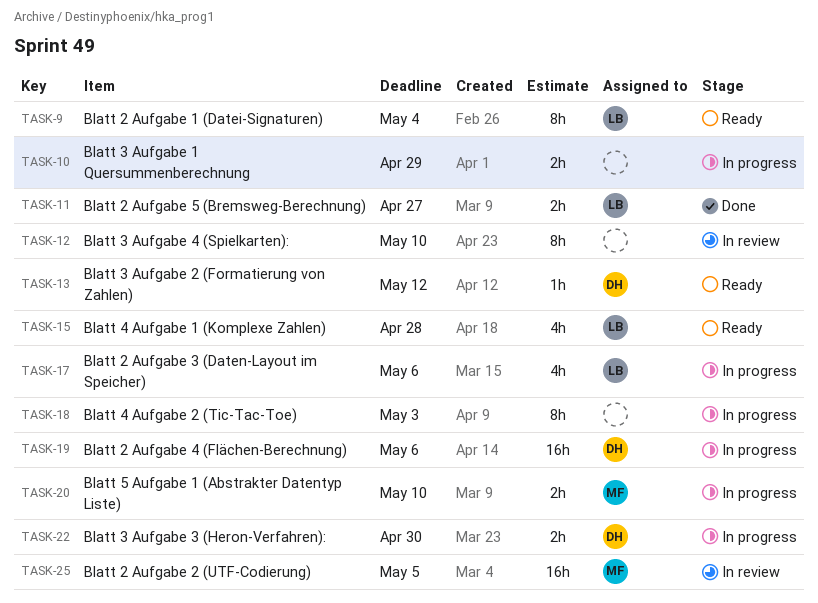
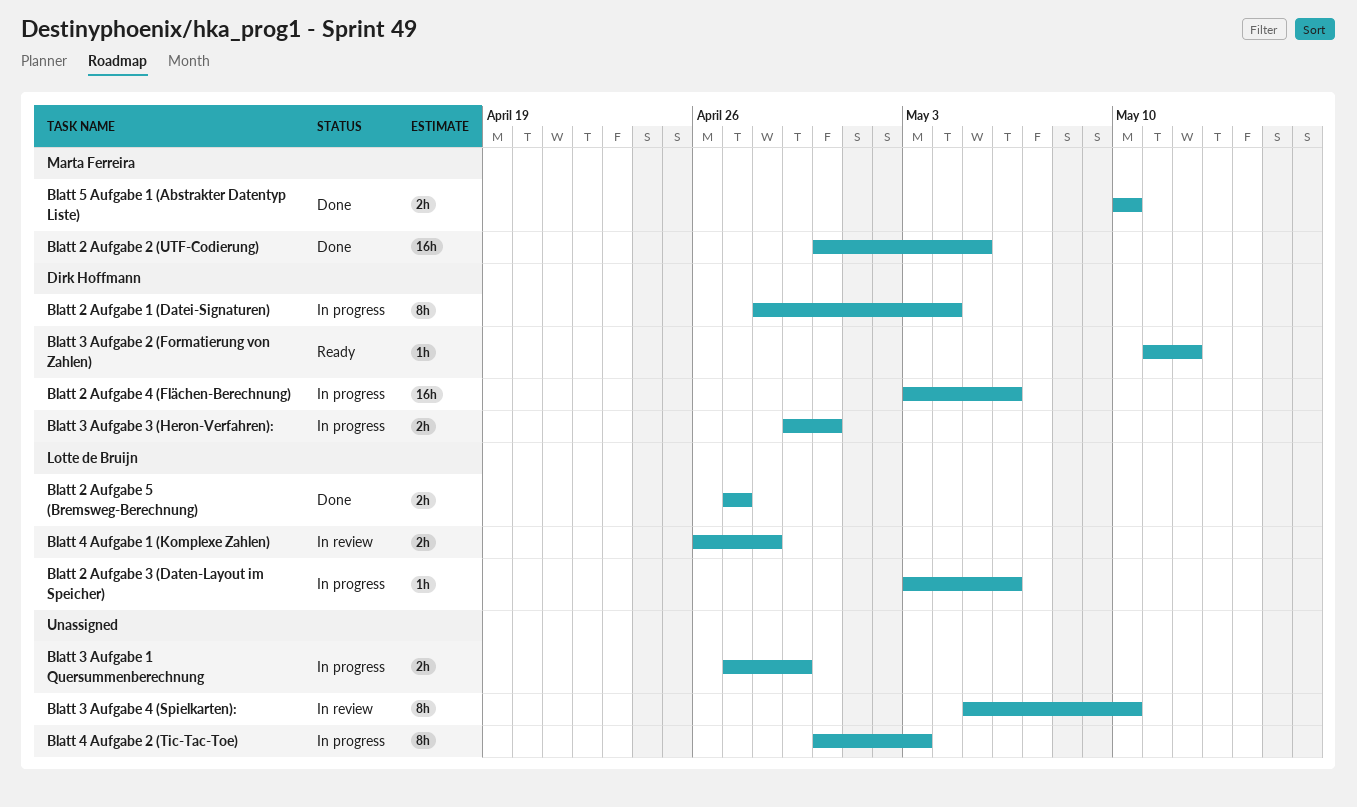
Blatt 2 Aufgabe 1 (Datei-Signaturen), status: Ready -> In progress
Blatt 2 Aufgabe 1 (Datei-Signaturen), owner: Lotte de Bruijn -> Dirk Hoffmann
Blatt 2 Aufgabe 2 (UTF-Codierung), status: In review -> Done
Blatt 2 Aufgabe 3 (Daten-Layout im Speicher), estimate: 4h -> 1h
Blatt 4 Aufgabe 1 (Komplexe Zahlen), status: Ready -> In review
Blatt 4 Aufgabe 1 (Komplexe Zahlen), estimate: 4h -> 2h
Blatt 5 Aufgabe 1 (Abstrakter Datentyp Liste), status: In progress -> Done

